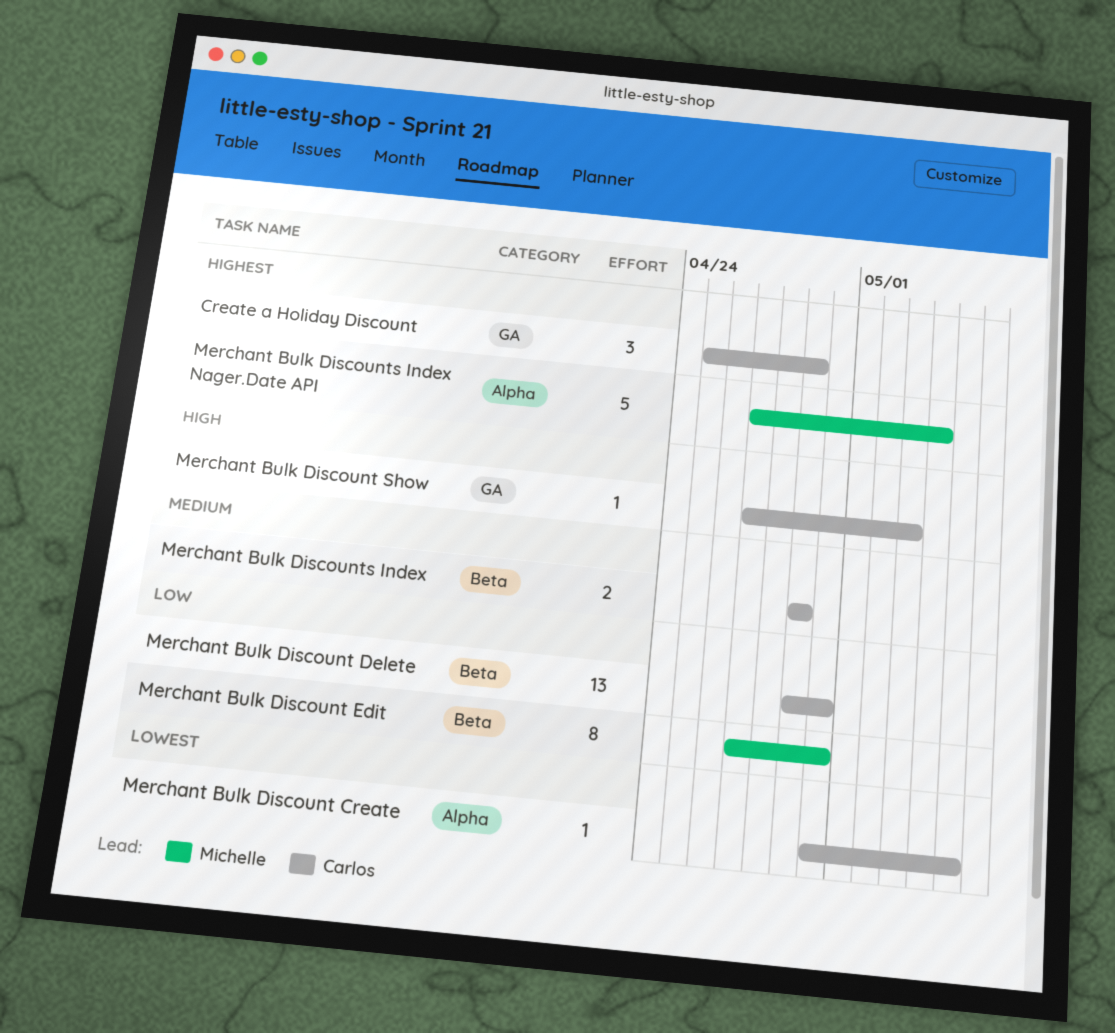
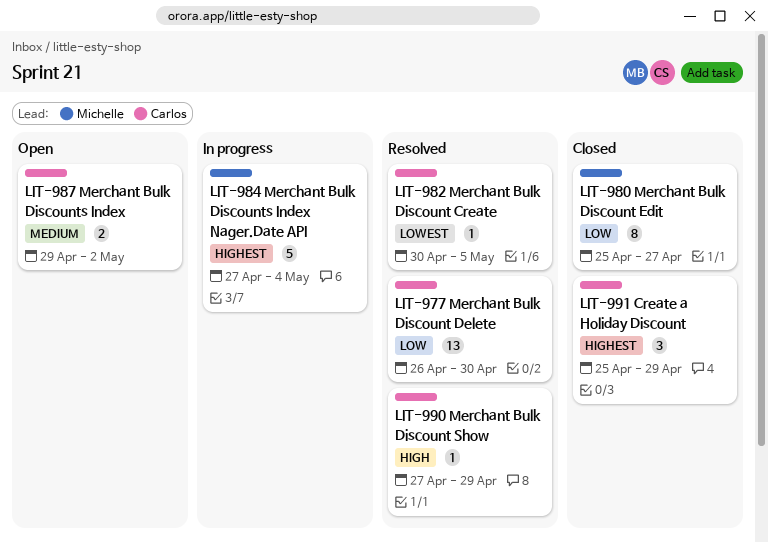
Merchant Bulk Discount Delete, start: Apr 29 -> Apr 26
Merchant Bulk Discount Edit, start: Apr 27 -> Apr 25
Merchant Bulk Discount Edit, due: Apr 30 -> Apr 27
Merchant Bulk Discount Show, due: May 3 -> Apr 29
Merchant Bulk Discounts Index, due: Apr 29 -> May 2

